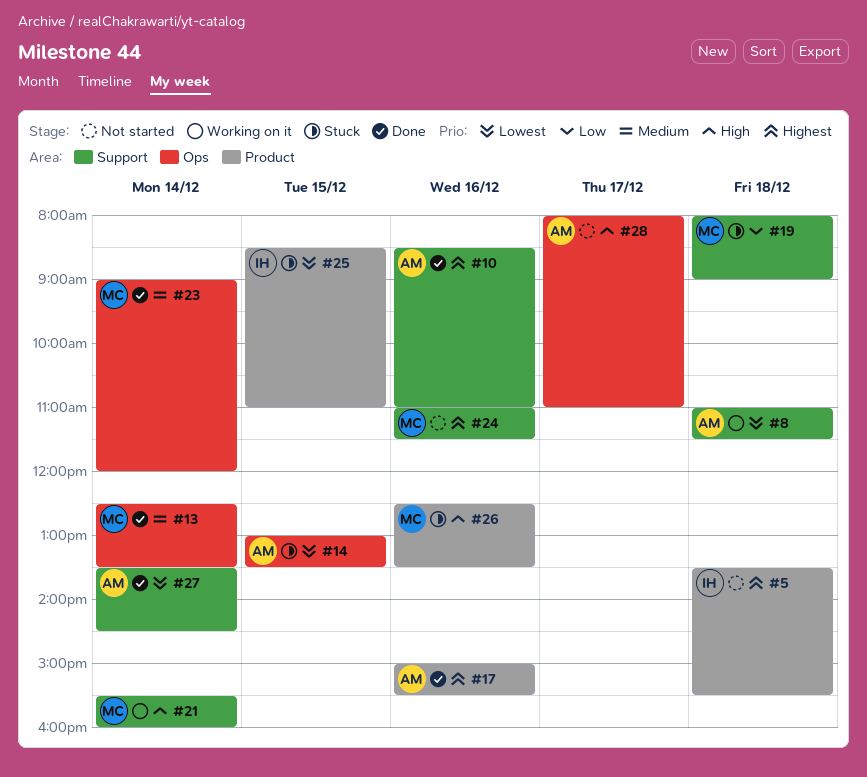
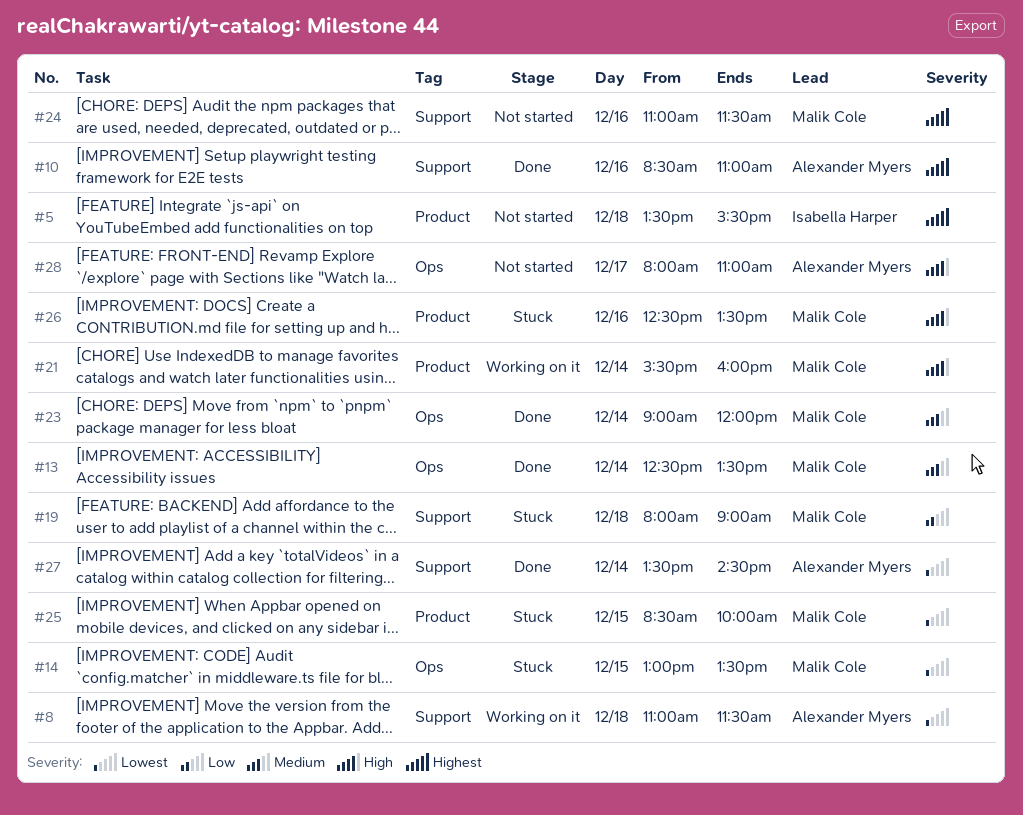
#14, owner: Alexander Myers -> Malik Cole
#17: present -> none
#21, label: Support -> Product
#25, owner: Isabella Harper -> Malik Cole
#25, ends: 11:00 -> 10:00

